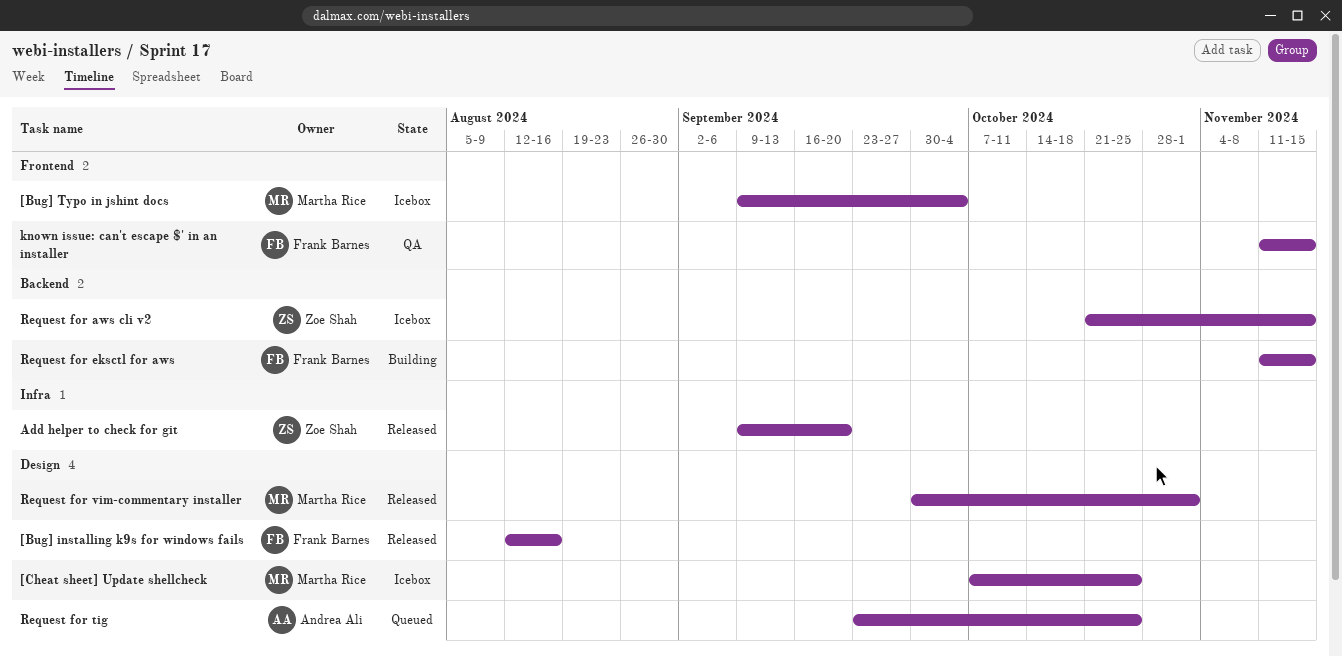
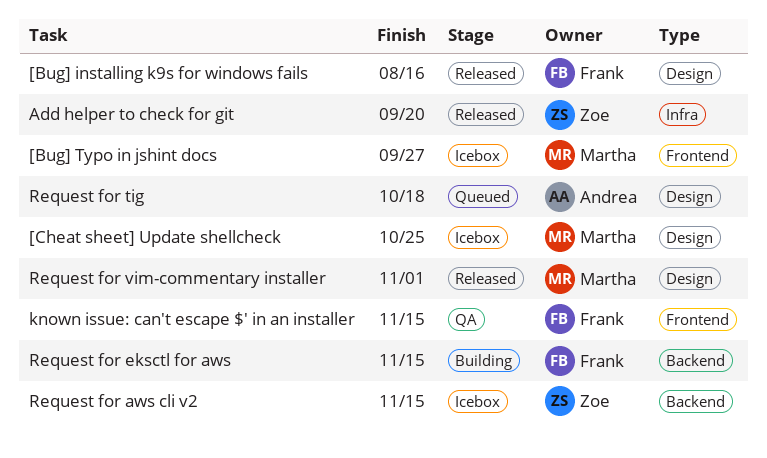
[Bug] Typo in jshint docs, due: Oct 4 -> Sep 27
Request for tig, due: Oct 25 -> Oct 18

